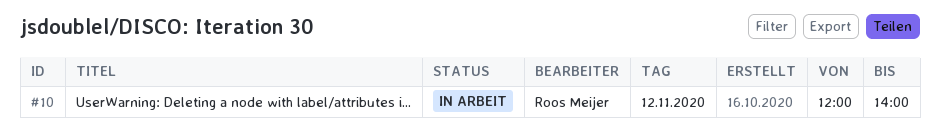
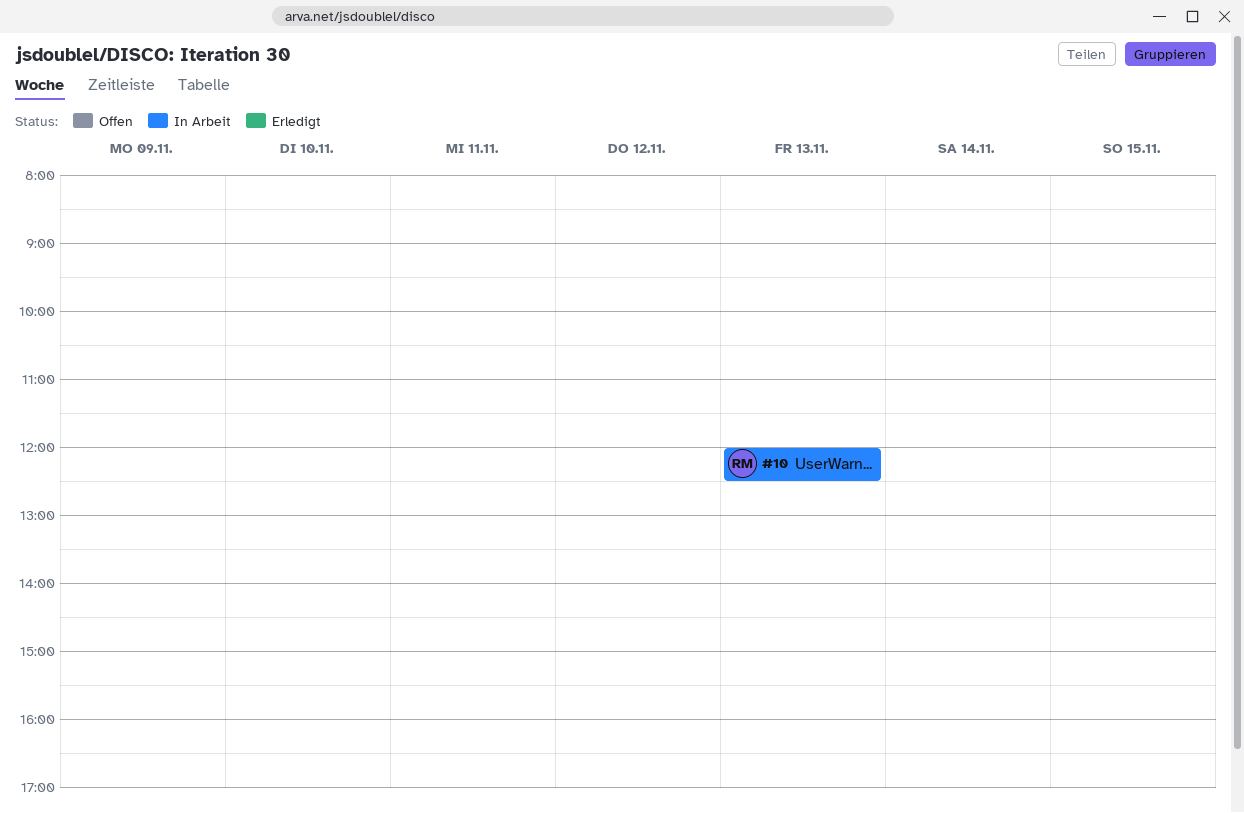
#10, day: Nov 12 -> Nov 13
#10, ends: 14:00 -> 12:30

